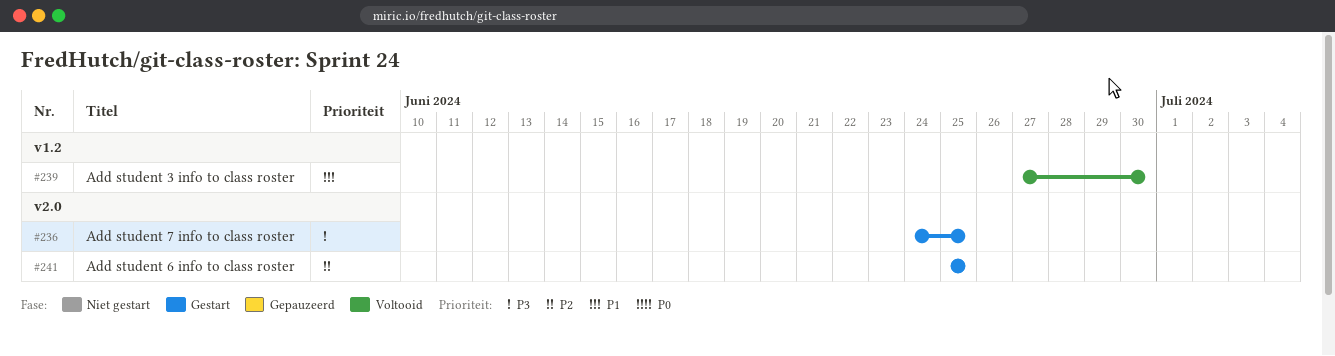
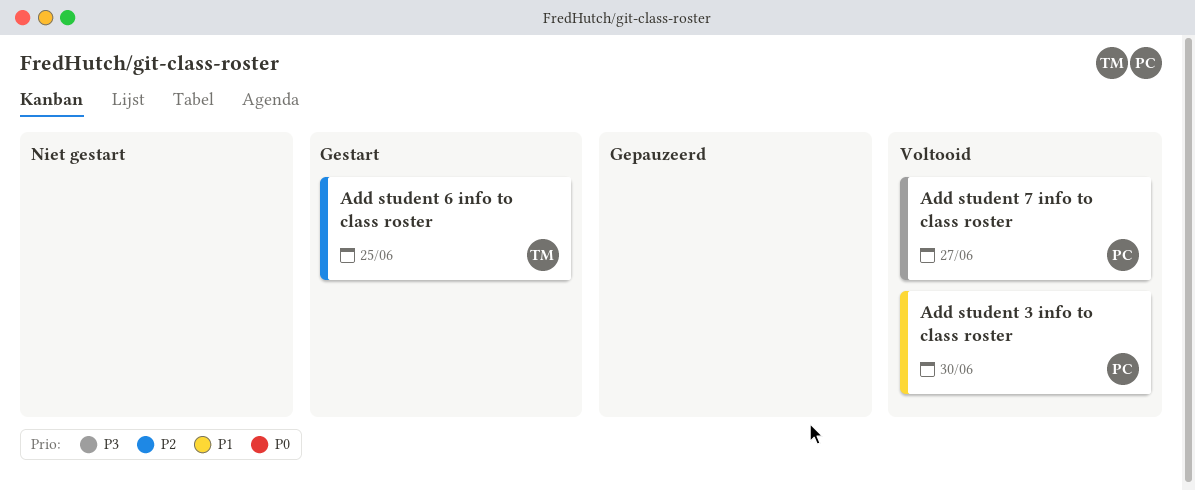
Add student 7 info to class roster, status: Gestart -> Voltooid
Add student 7 info to class roster, due: Jun 25 -> Jun 27

